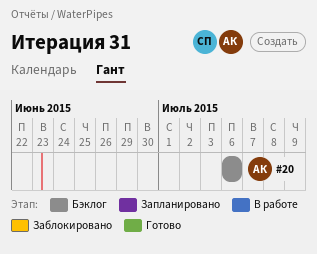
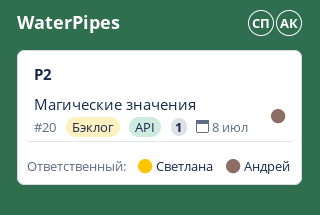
#20, due: Jul 6 -> Jul 8

